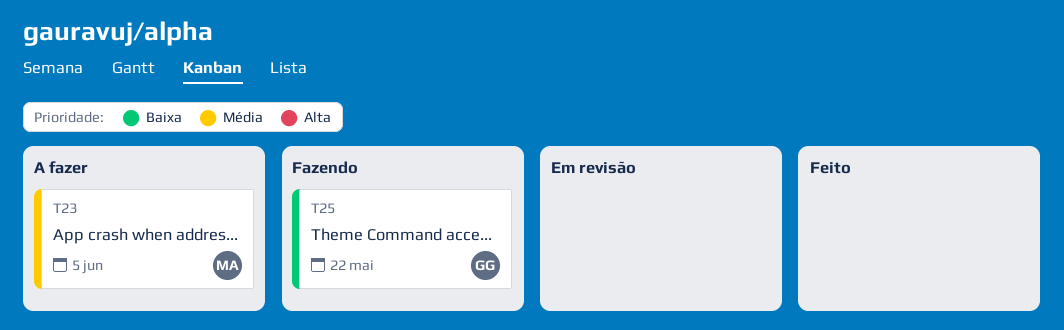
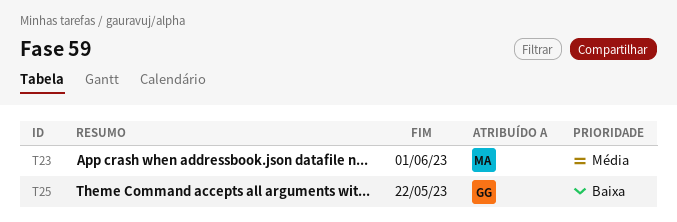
T23, due: Jun 5 -> Jun 1

